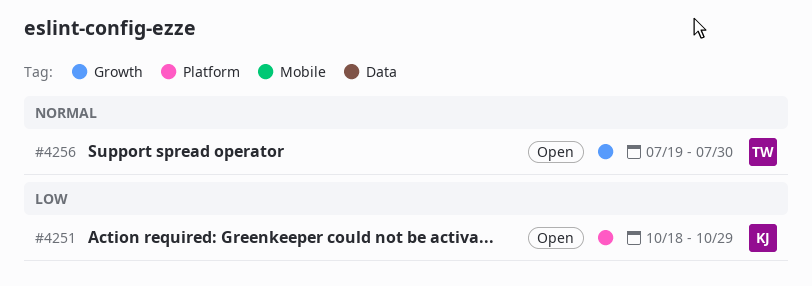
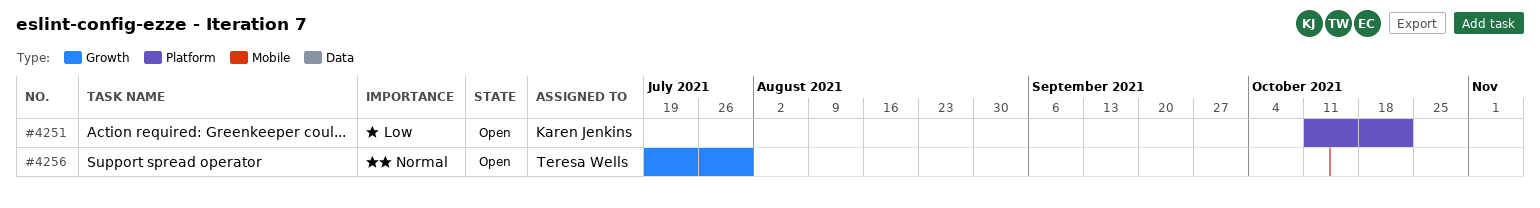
#4251, start: Oct 18 -> Oct 11
#4251, due: Oct 29 -> Oct 22

